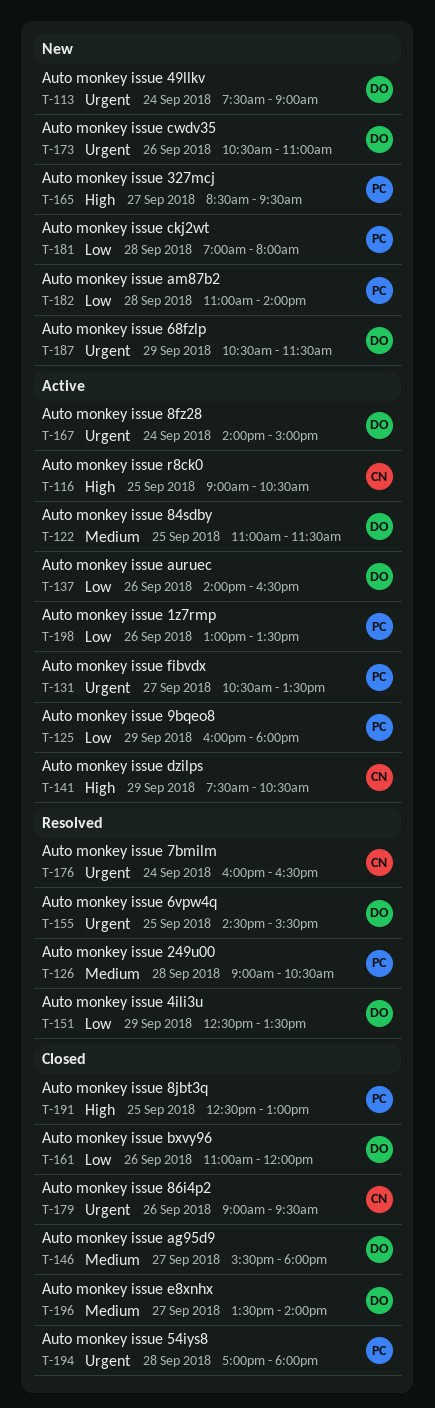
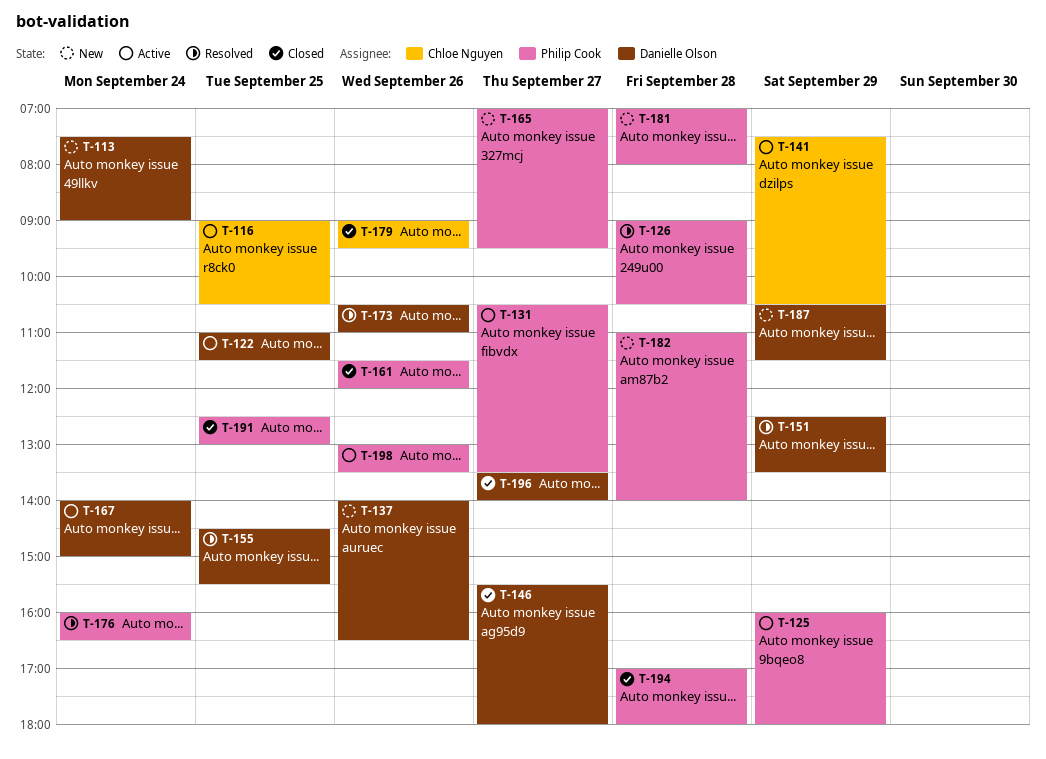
T-137, status: Active -> New
T-161, owner: Danielle Olson -> Philip Cook
T-161, begins: 11:00 -> 11:30
T-165, begins: 08:30 -> 07:00
T-173, status: New -> Resolved
T-176, owner: Chloe Nguyen -> Philip Cook

